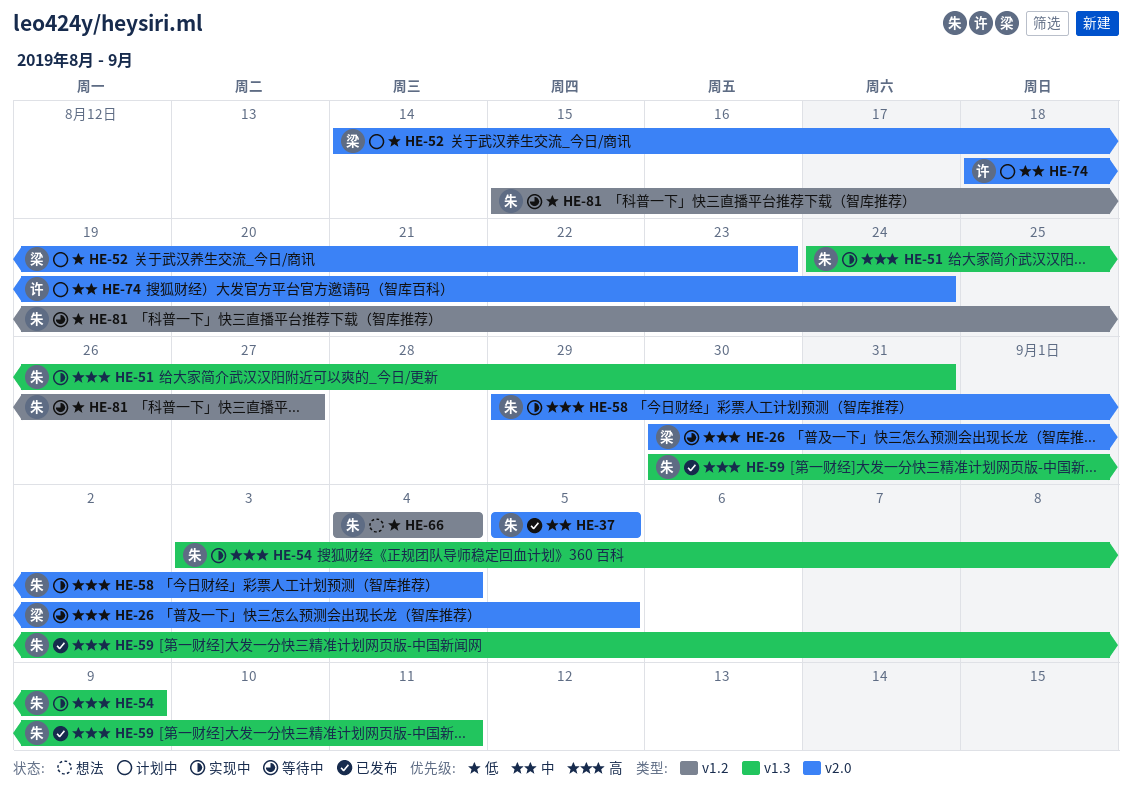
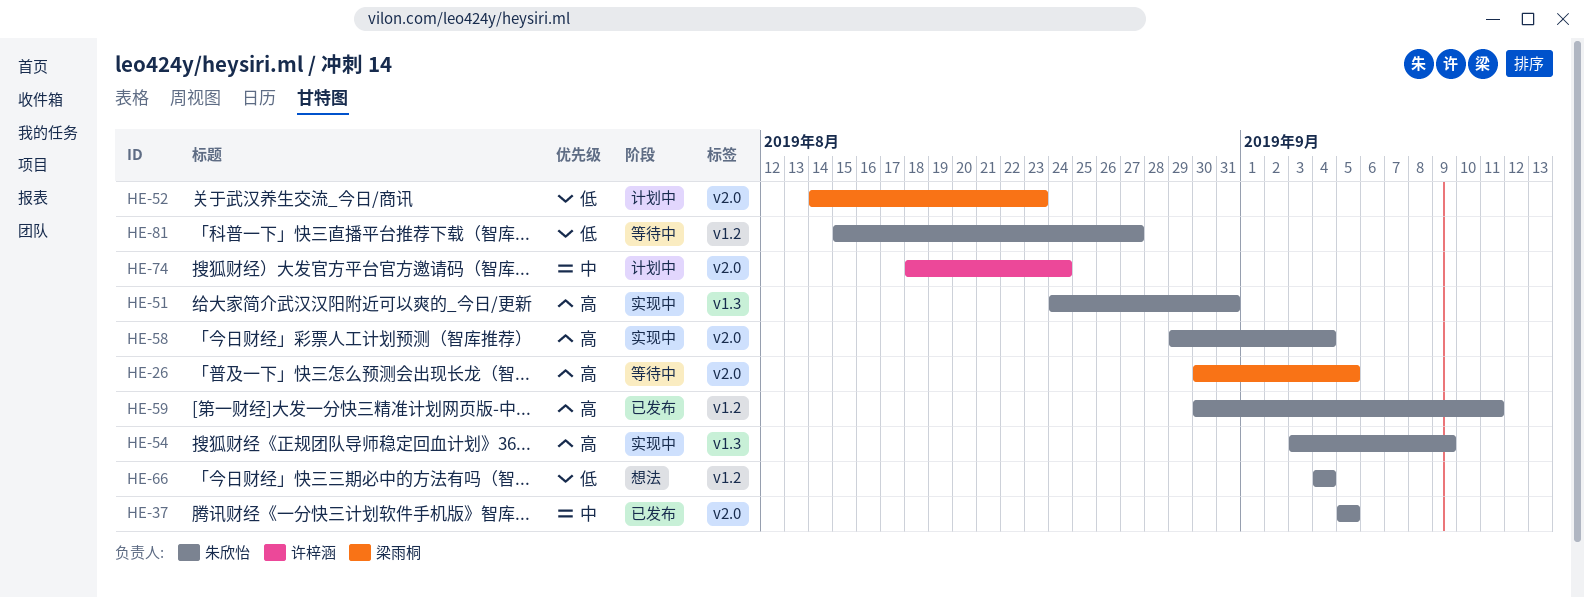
HE-59, label: v1.3 -> v1.2

